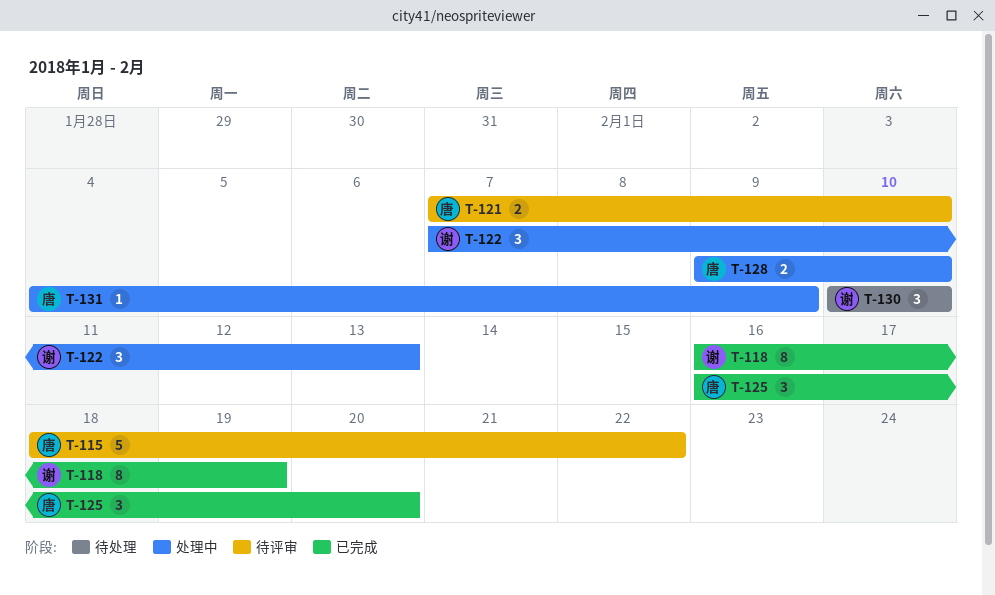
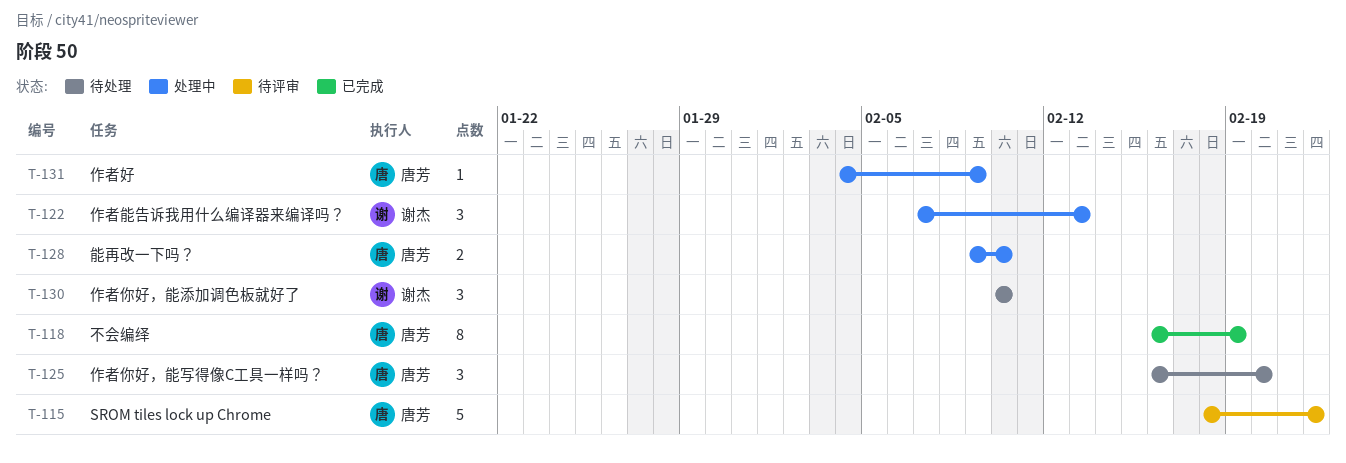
T-118, owner: 谢杰 -> 唐芳
T-121: present -> none
T-125, status: 已完成 -> 待处理

